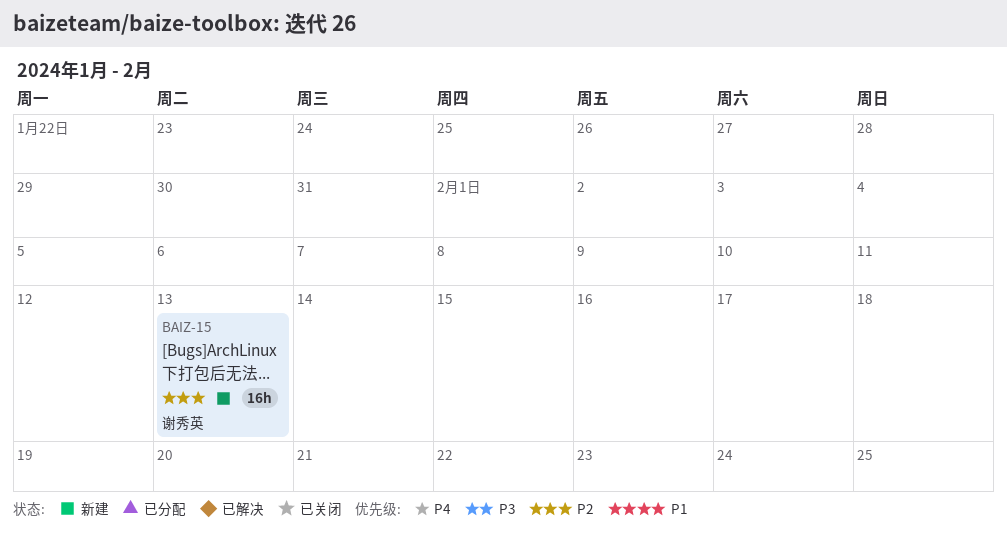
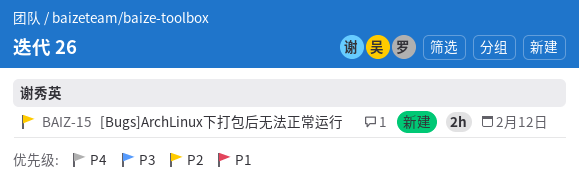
BAIZ-15, estimate: 16h -> 2h
BAIZ-15, due: Feb 13 -> Feb 12

